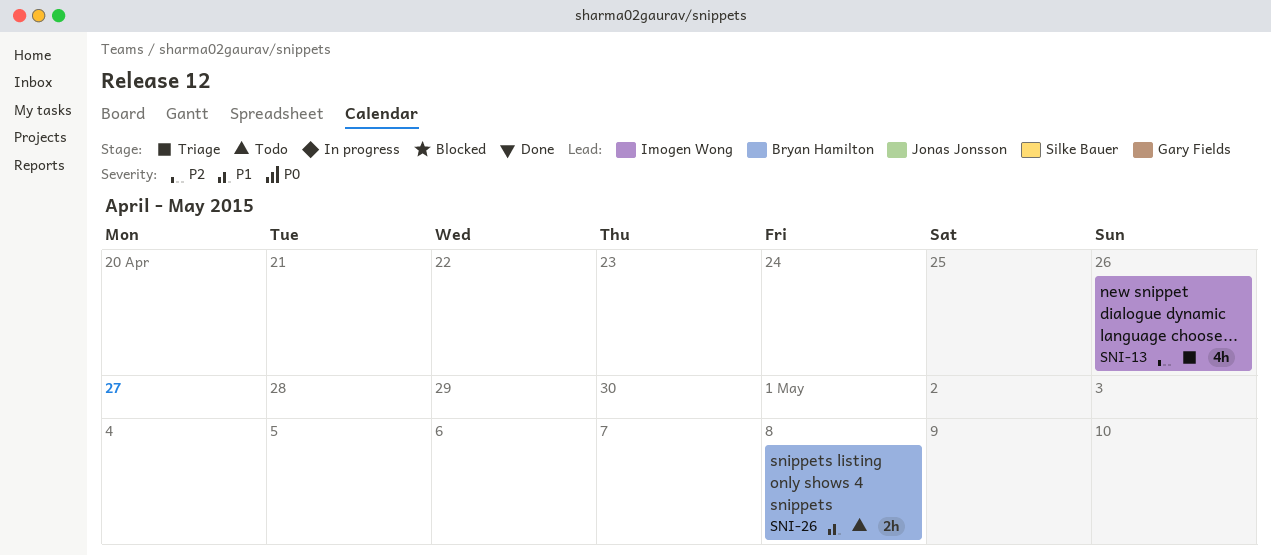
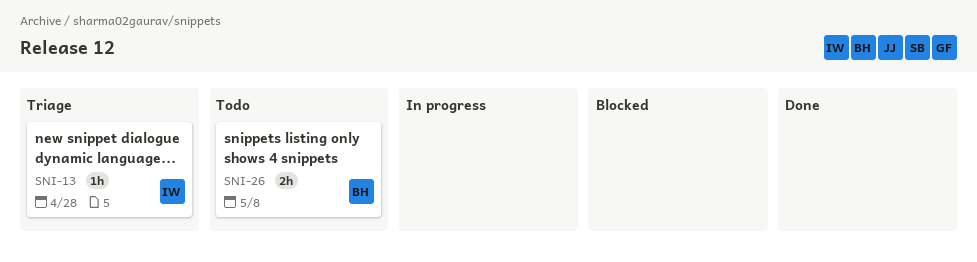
SNI-13, estimate: 4h -> 1h
SNI-13, due: Apr 26 -> Apr 28

